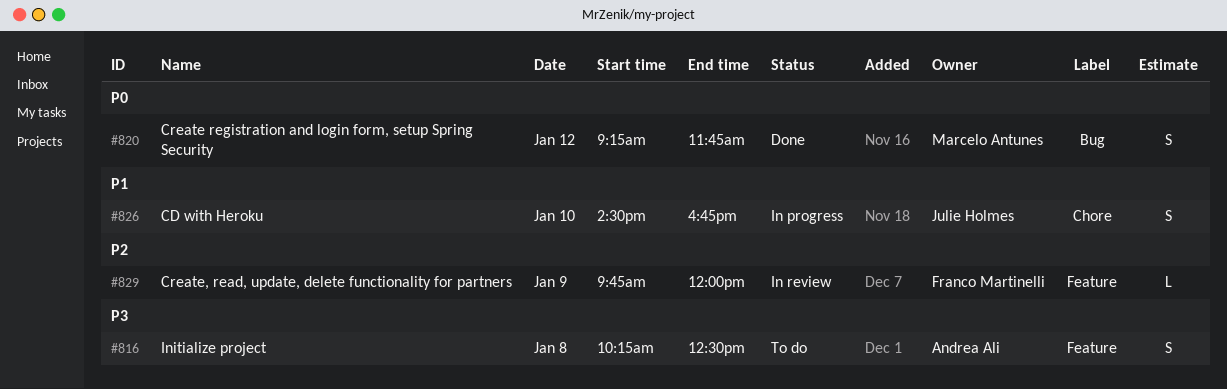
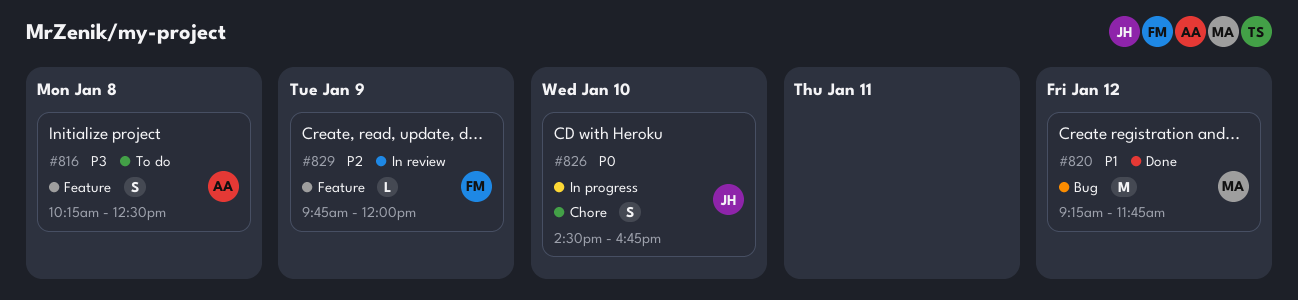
#820, priority: P0 -> P1
#820, estimate: S -> M
#826, priority: P1 -> P0

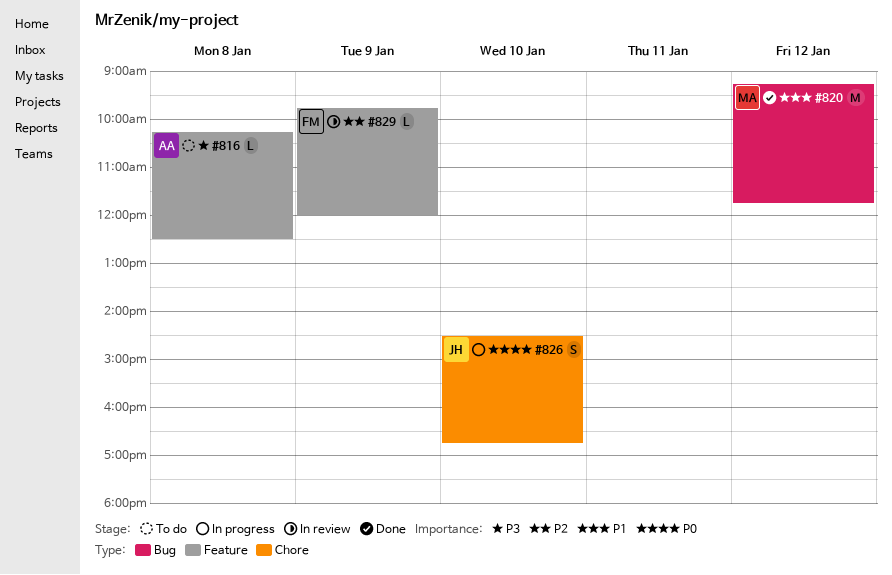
#816, estimate: S -> L

